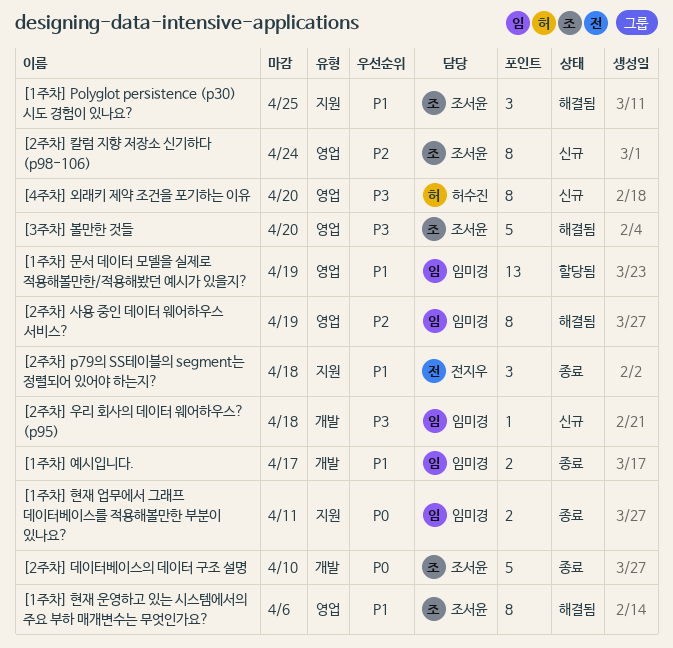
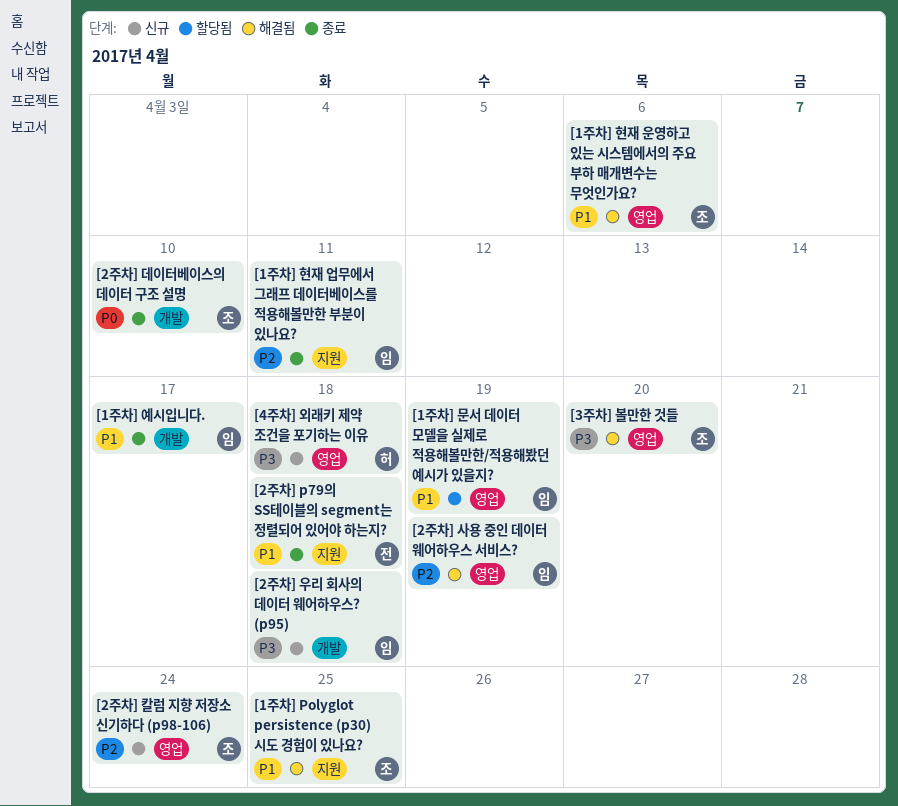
[1주차] 현재 업무에서 그래프 데이터베이스를 적용해볼만한 부분이 있나요?, priority: P0 -> P2
[4주차] 외래키 제약 조건을 포기하는 이유, due: Apr 20 -> Apr 18

